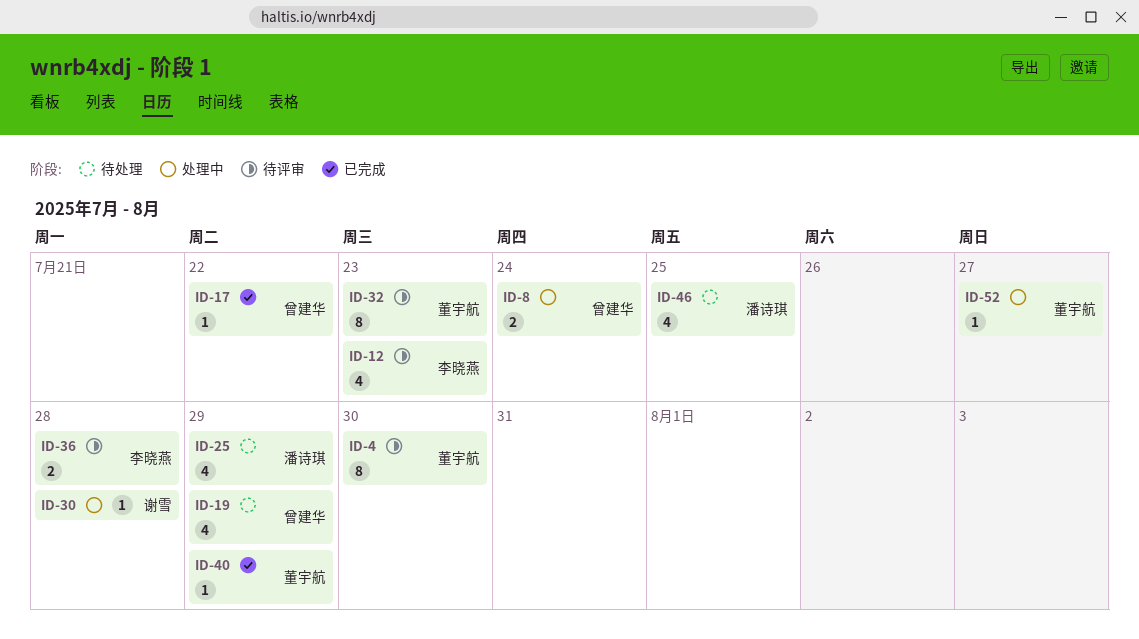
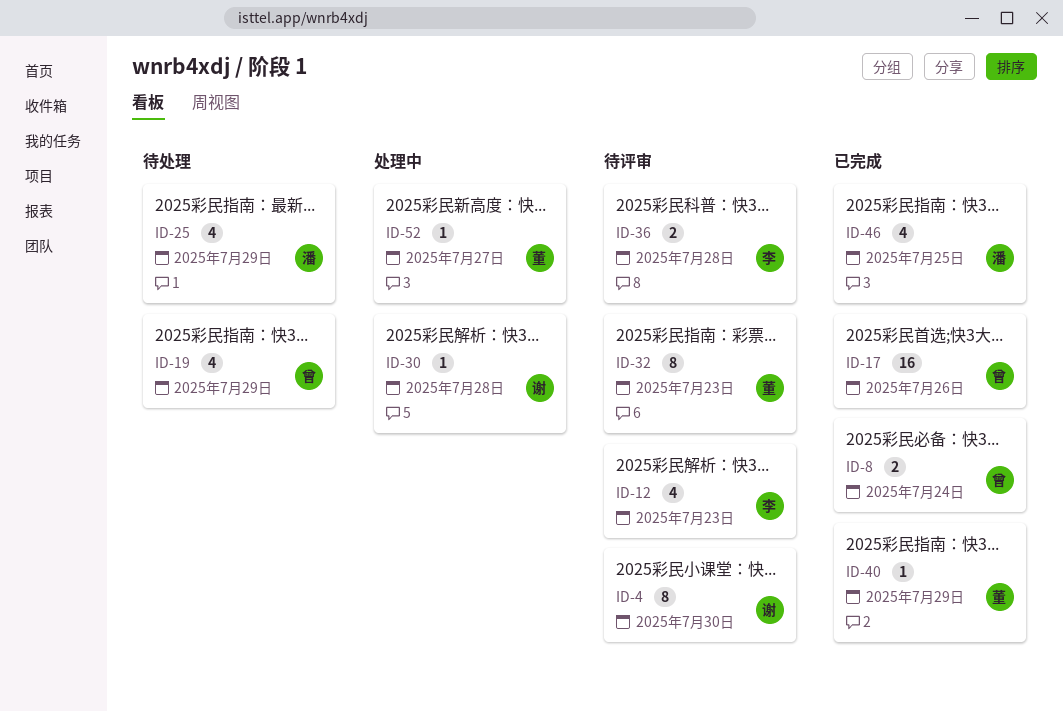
ID-4, owner: 董宇航 -> 谢雪
ID-8, status: 处理中 -> 已完成
ID-17, estimate: 1 -> 16
ID-17, due: Jul 22 -> Jul 26
ID-46, status: 待处理 -> 已完成

